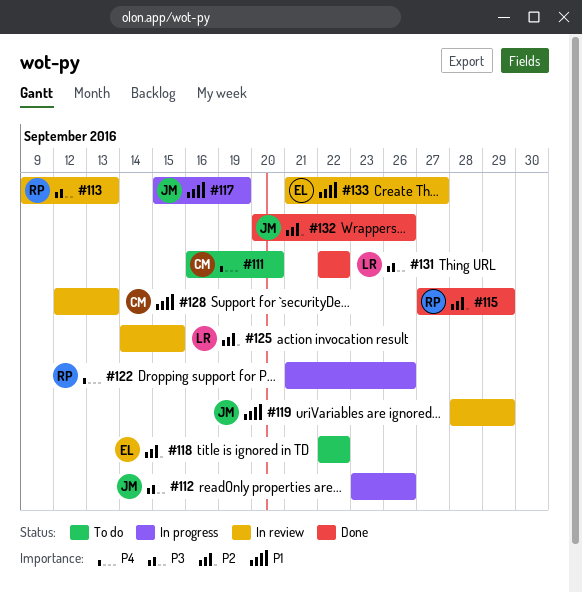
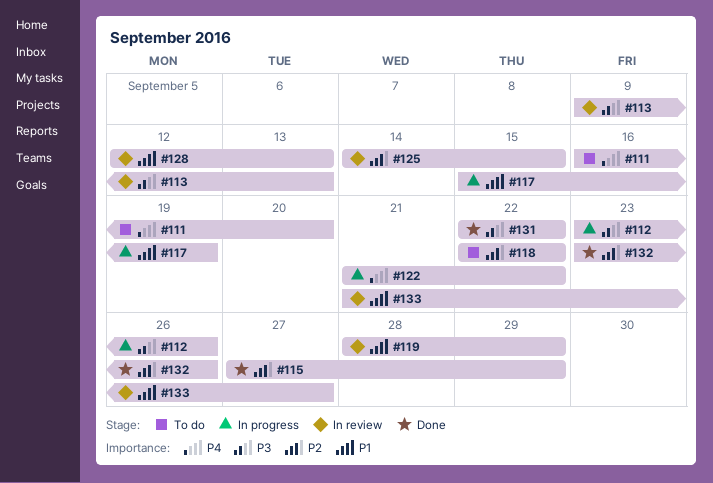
#122, due: Sep 26 -> Sep 22
#132, start: Sep 20 -> Sep 23

